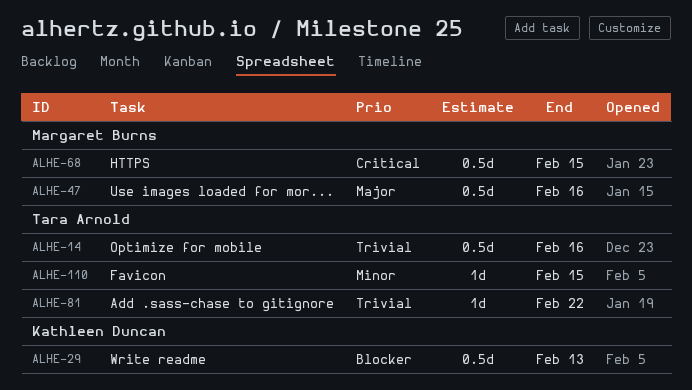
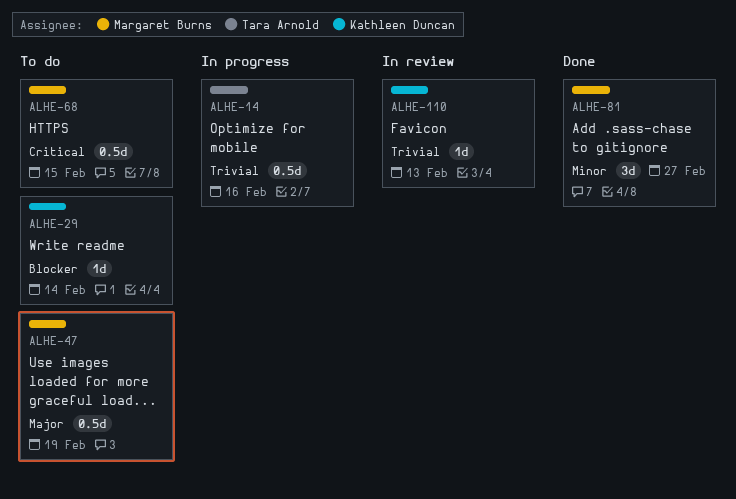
ALHE-29, estimate: 0.5d -> 1d
ALHE-29, due: Feb 13 -> Feb 14
ALHE-47, due: Feb 16 -> Feb 19
ALHE-81, owner: Tara Arnold -> Margaret Burns
ALHE-81, priority: Trivial -> Minor
ALHE-81, estimate: 1d -> 3d
ALHE-81, due: Feb 22 -> Feb 27
ALHE-110, owner: Tara Arnold -> Kathleen Duncan
ALHE-110, priority: Minor -> Trivial
ALHE-110, due: Feb 15 -> Feb 13

